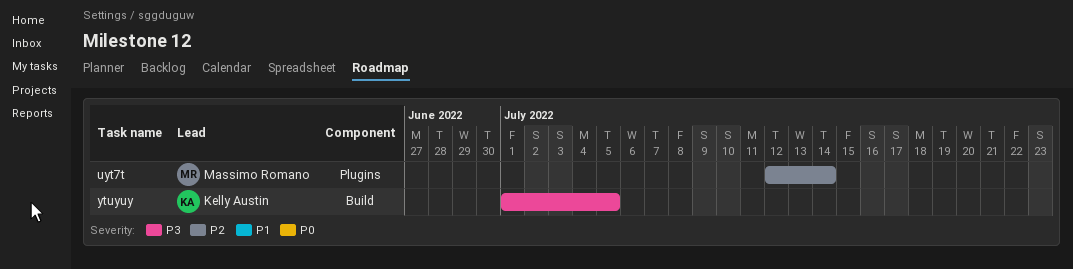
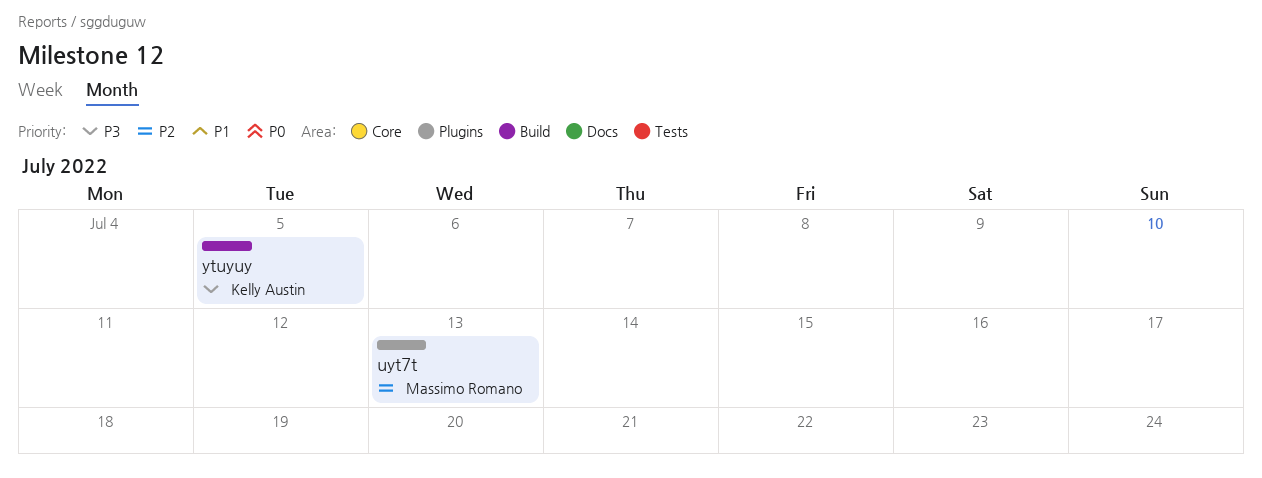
uyt7t, due: Jul 14 -> Jul 13

